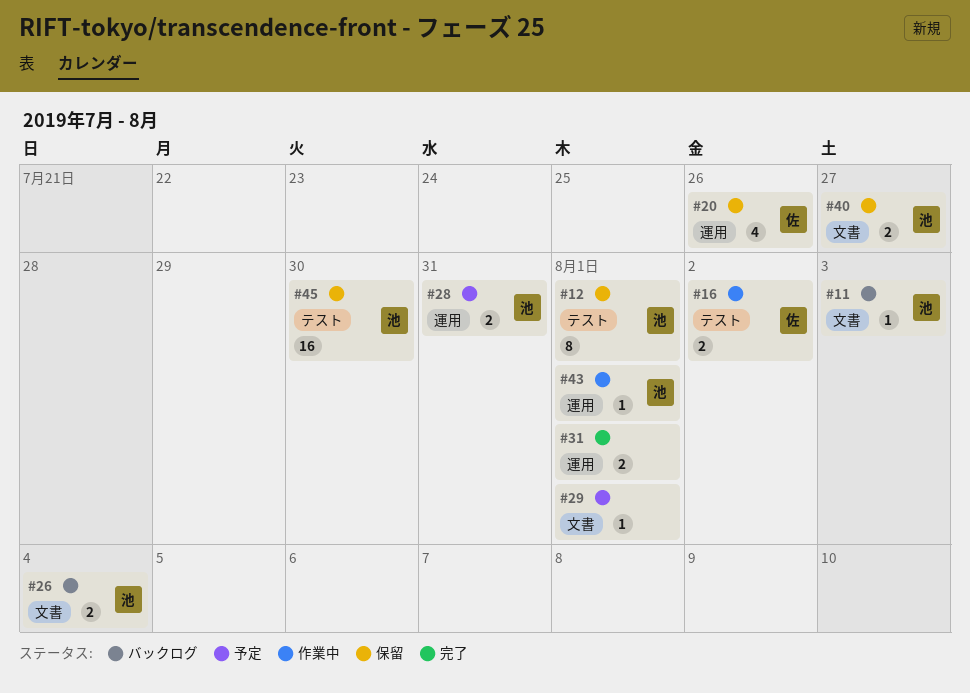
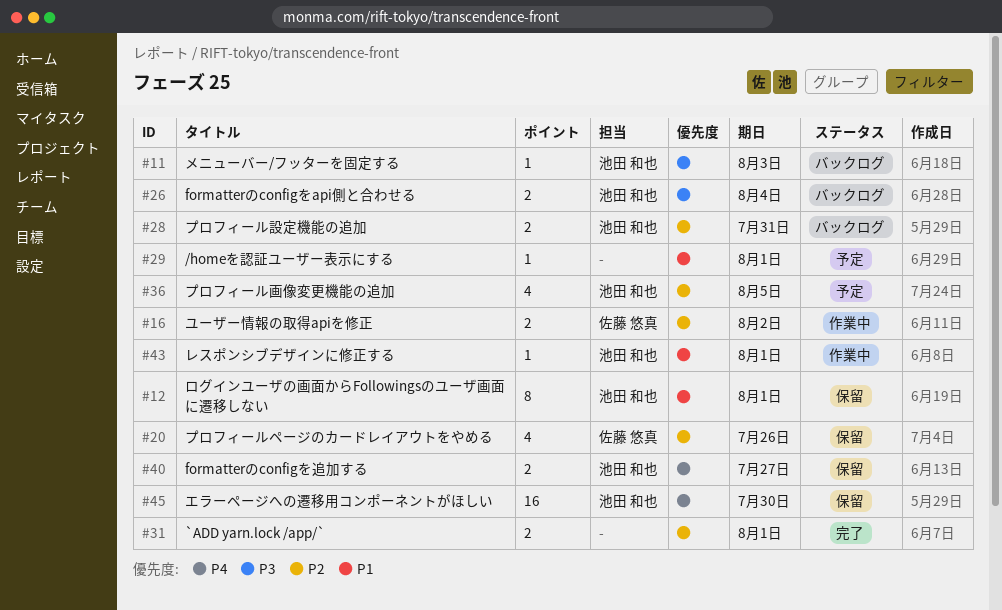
#28, status: 予定 -> バックログ
#36: none -> present

